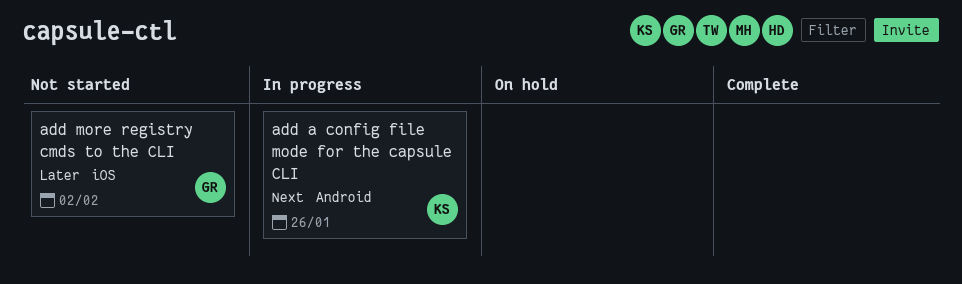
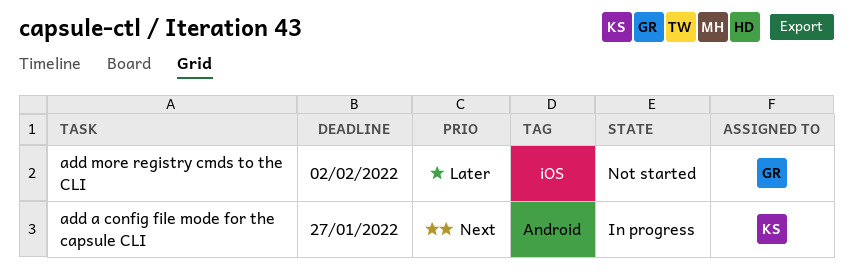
add a config file mode for the capsule CLI, due: Jan 26 -> Jan 27

